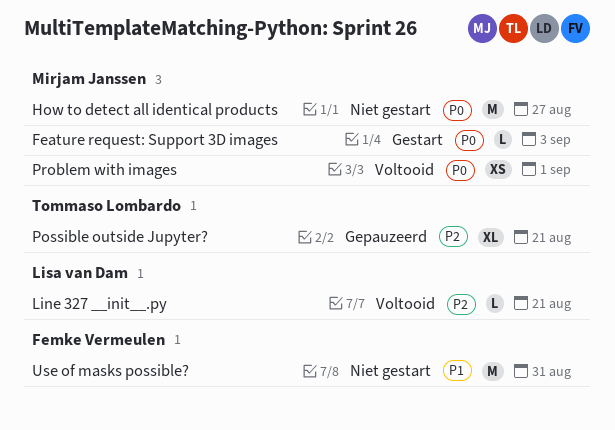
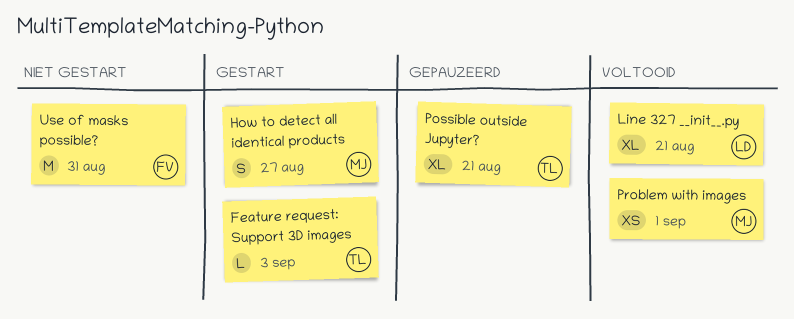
Feature request: Support 3D images, owner: Mirjam Janssen -> Tommaso Lombardo
How to detect all identical products, status: Niet gestart -> Gestart
How to detect all identical products, estimate: M -> S
Line 327 __init__.py, estimate: L -> XL

